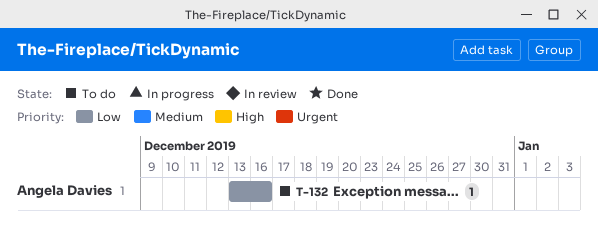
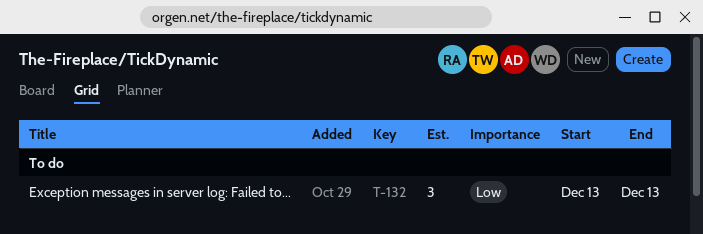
T-132, estimate: 1 -> 3
T-132, due: Dec 16 -> Dec 13

